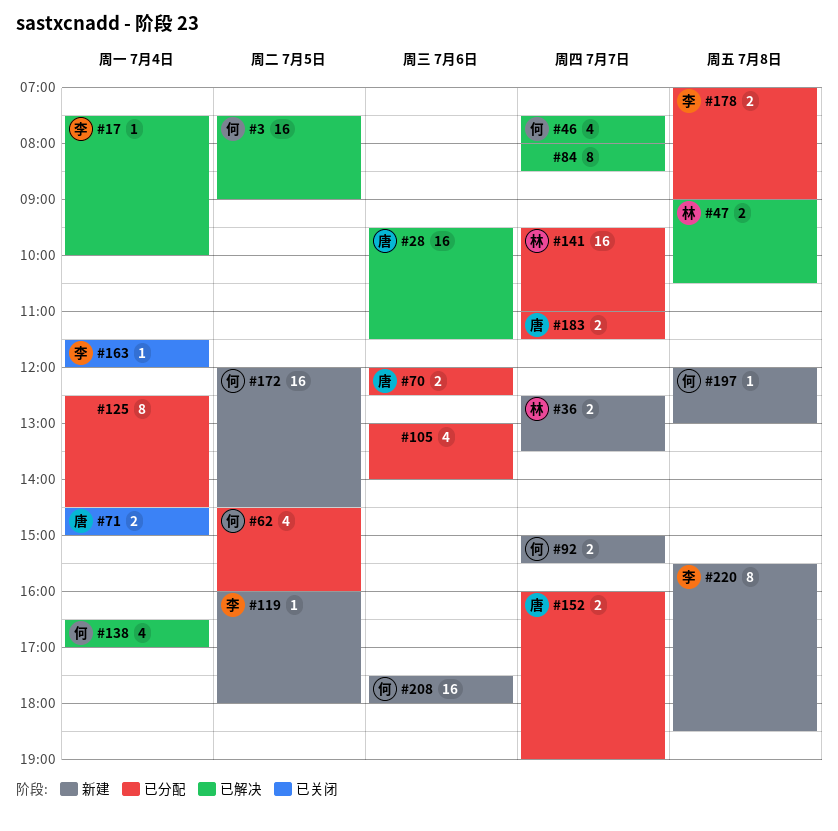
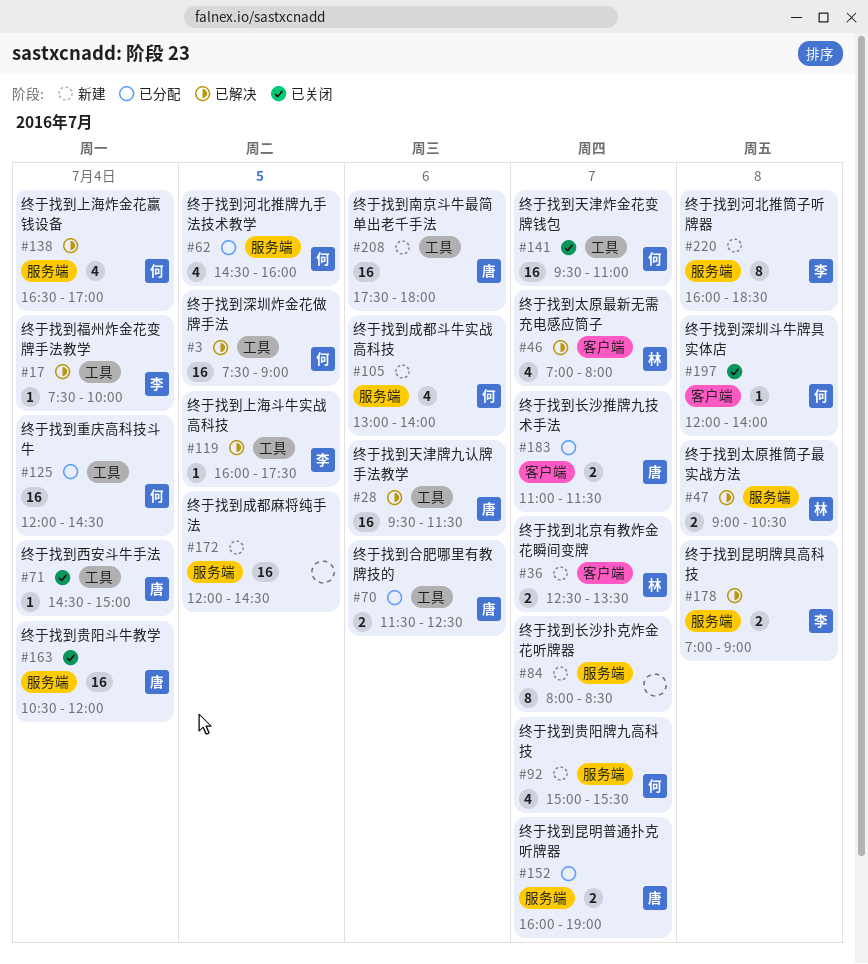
#46, owner: 何 -> 林
#46, begins: 07:30 -> 07:00
#70, begins: 12:00 -> 11:30
#71, estimate: 2 -> 1
#84, status: 已解决 -> 新建
#92, estimate: 2 -> 4
#105, status: 已分配 -> 新建
#105, owner: none -> 何
#119, status: 新建 -> 已解决
#119, ends: 18:00 -> 17:30
#125, owner: none -> 何
#125, estimate: 8 -> 16
#125, begins: 12:30 -> 12:00
#141, status: 已分配 -> 已关闭
#141, owner: 林 -> 何
#163, owner: 李 -> 唐
#163, estimate: 1 -> 16
#163, begins: 11:30 -> 10:30
#172, owner: 何 -> none
#178, status: 已分配 -> 已解决
#197, status: 新建 -> 已关闭
#197, ends: 13:00 -> 14:00
#208, owner: 何 -> 唐
#220, begins: 15:30 -> 16:00

